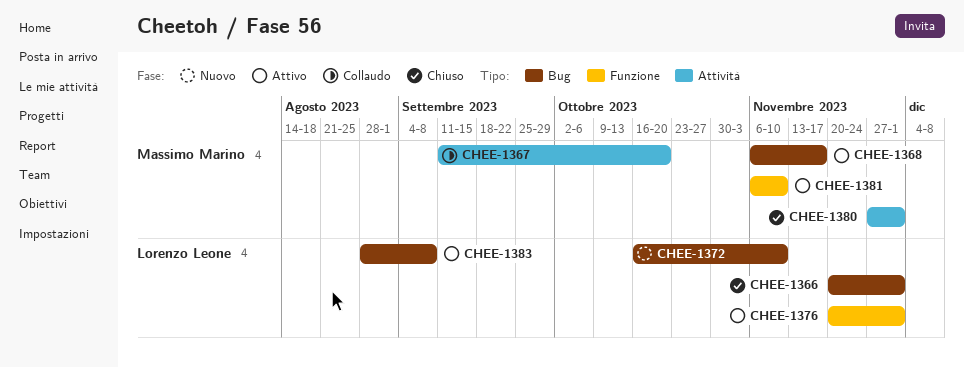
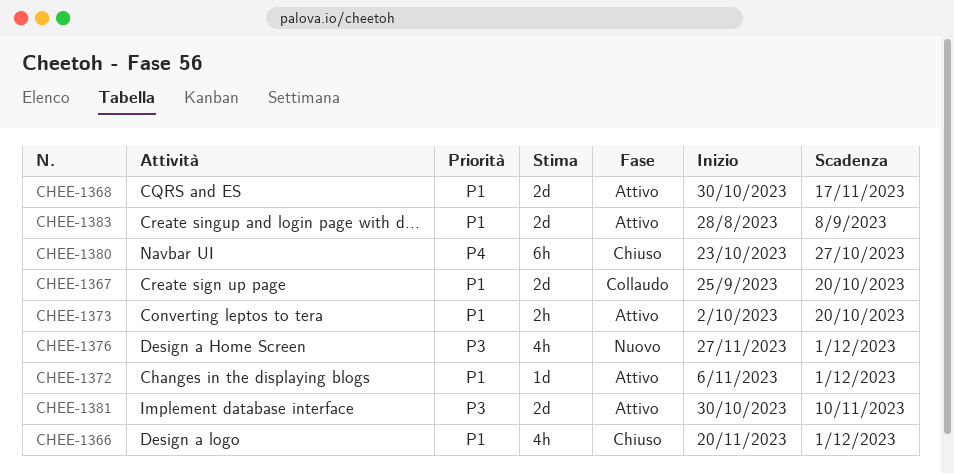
CHEE-1367, start: Sep 11 -> Sep 25
CHEE-1368, start: Nov 6 -> Oct 30
CHEE-1372, status: Nuovo -> Attivo
CHEE-1372, start: Oct 16 -> Nov 6
CHEE-1372, due: Nov 10 -> Dec 1
CHEE-1373: none -> present
CHEE-1376, status: Attivo -> Nuovo
CHEE-1376, start: Nov 20 -> Nov 27
CHEE-1380, start: Nov 27 -> Oct 23
CHEE-1380, due: Dec 1 -> Oct 27
CHEE-1381, start: Nov 6 -> Oct 30

